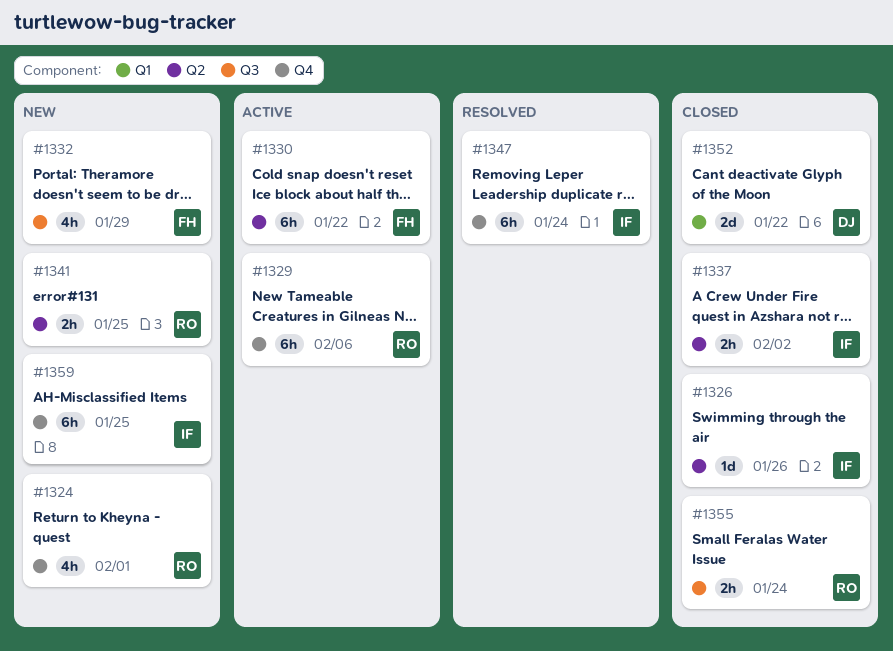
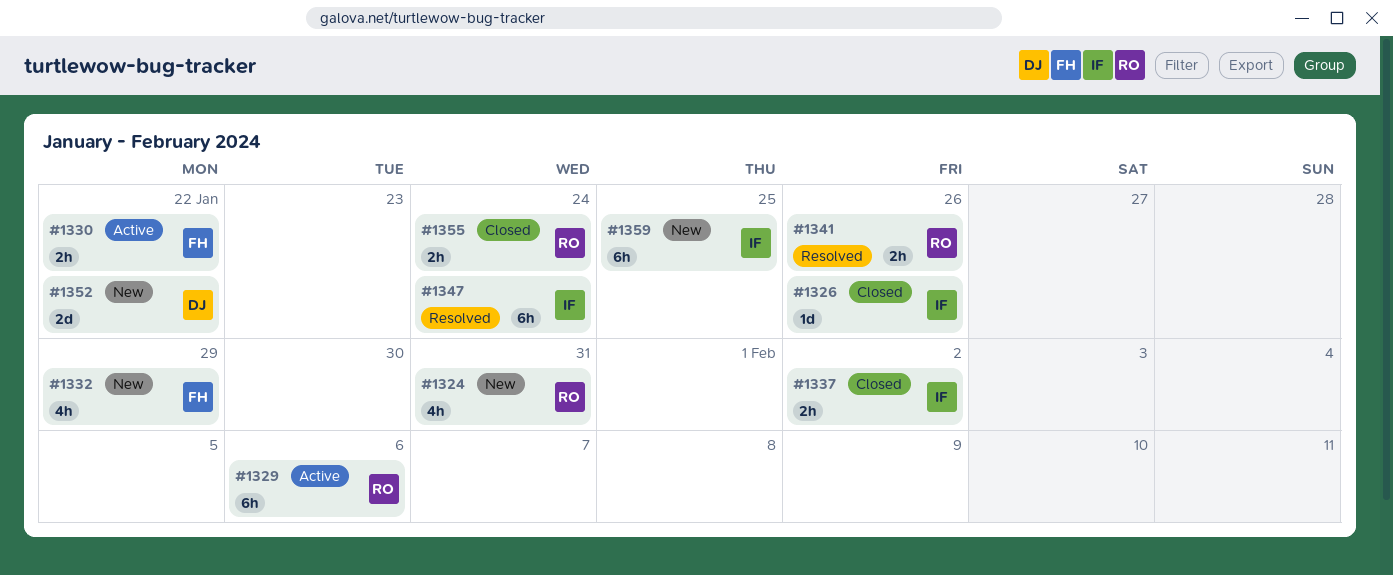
#1324, due: Feb 1 -> Jan 31
#1330, estimate: 6h -> 2h
#1341, status: New -> Resolved
#1341, due: Jan 25 -> Jan 26
#1352, status: Closed -> New

